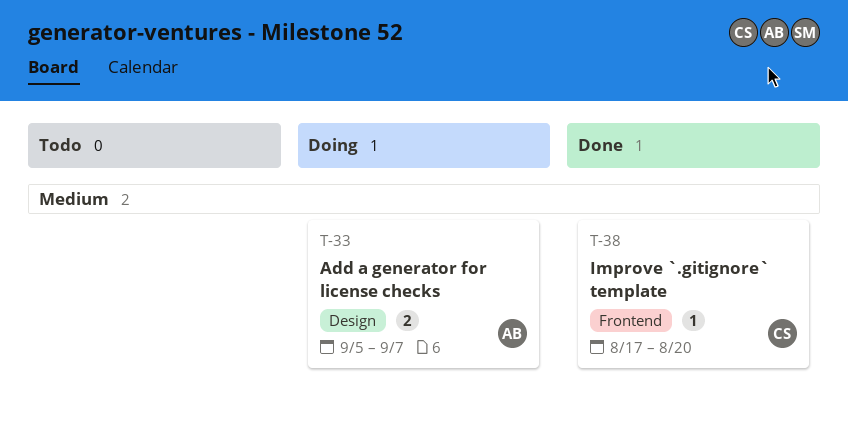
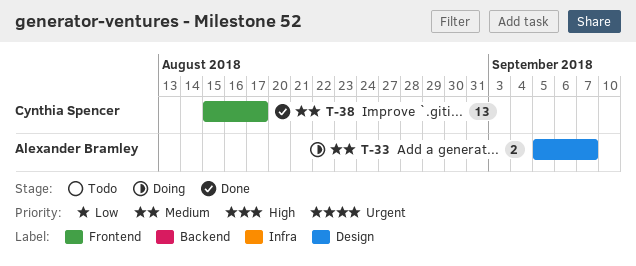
T-38, estimate: 1 -> 13
T-38, start: Aug 17 -> Aug 15
T-38, due: Aug 20 -> Aug 17

